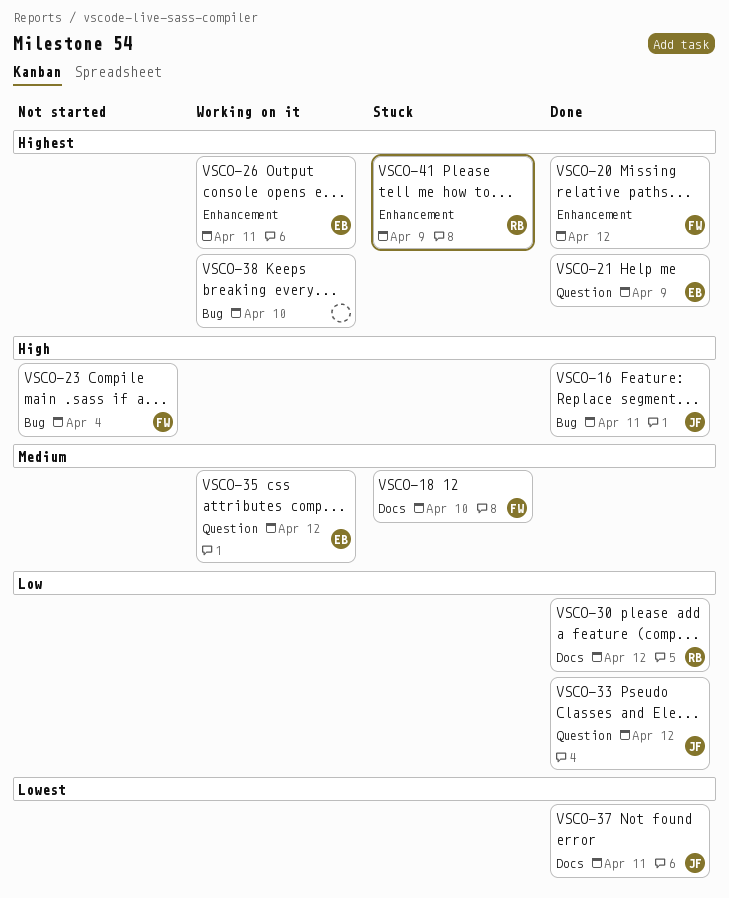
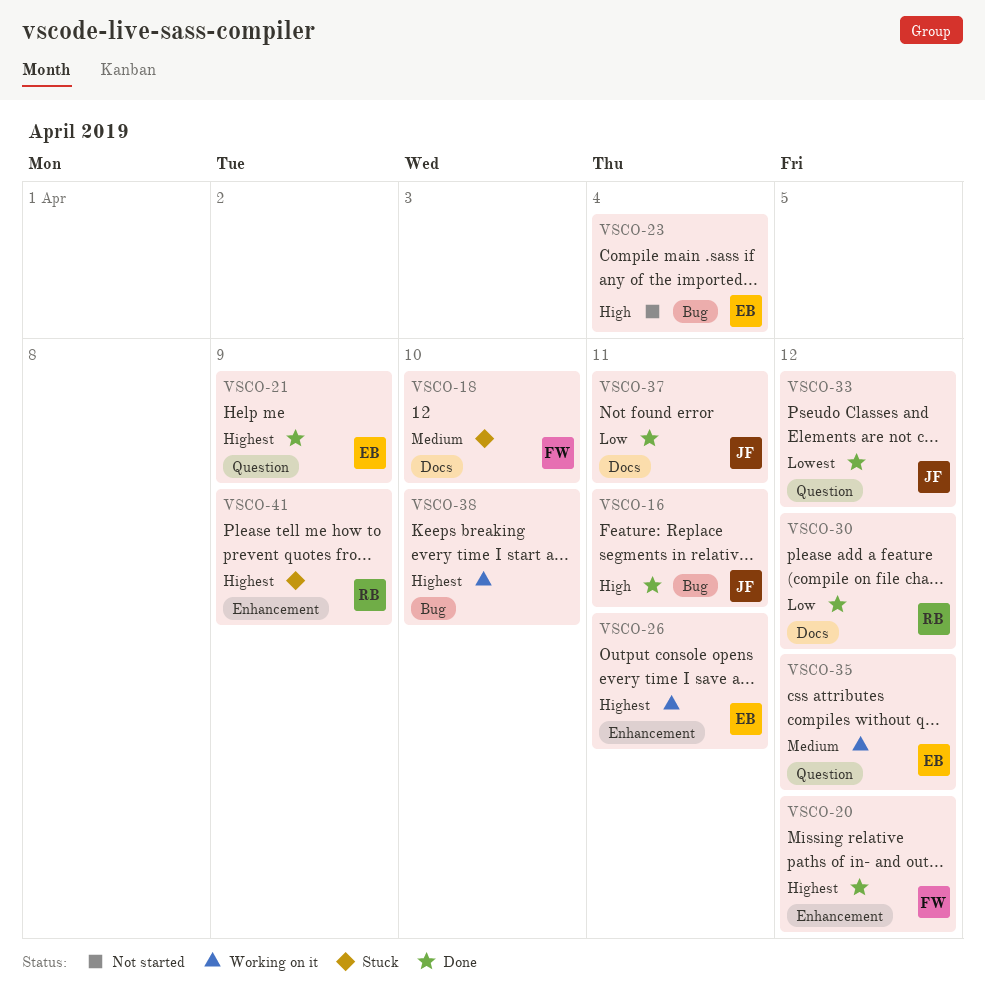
VSCO-23, owner: FW -> EB
VSCO-33, priority: Low -> Lowest
VSCO-37, priority: Lowest -> Low

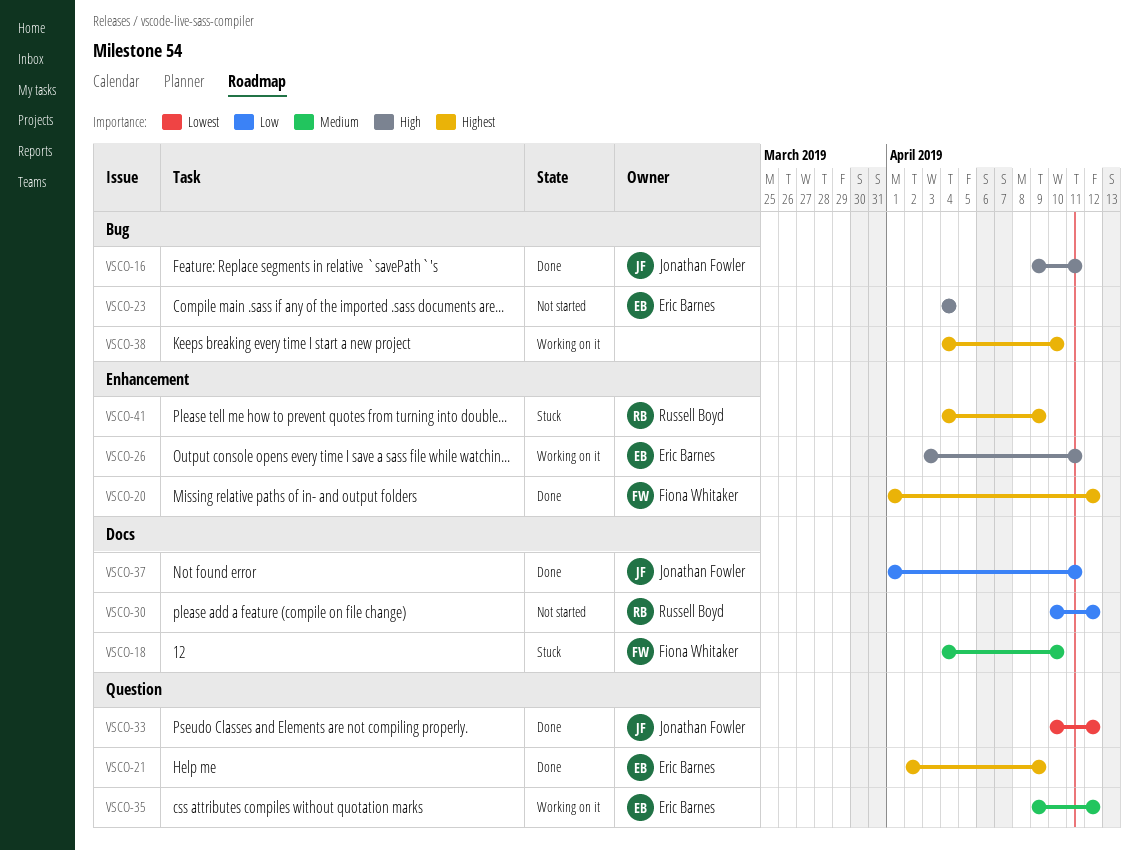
VSCO-26, priority: Highest -> High
VSCO-30, status: Done -> Not started

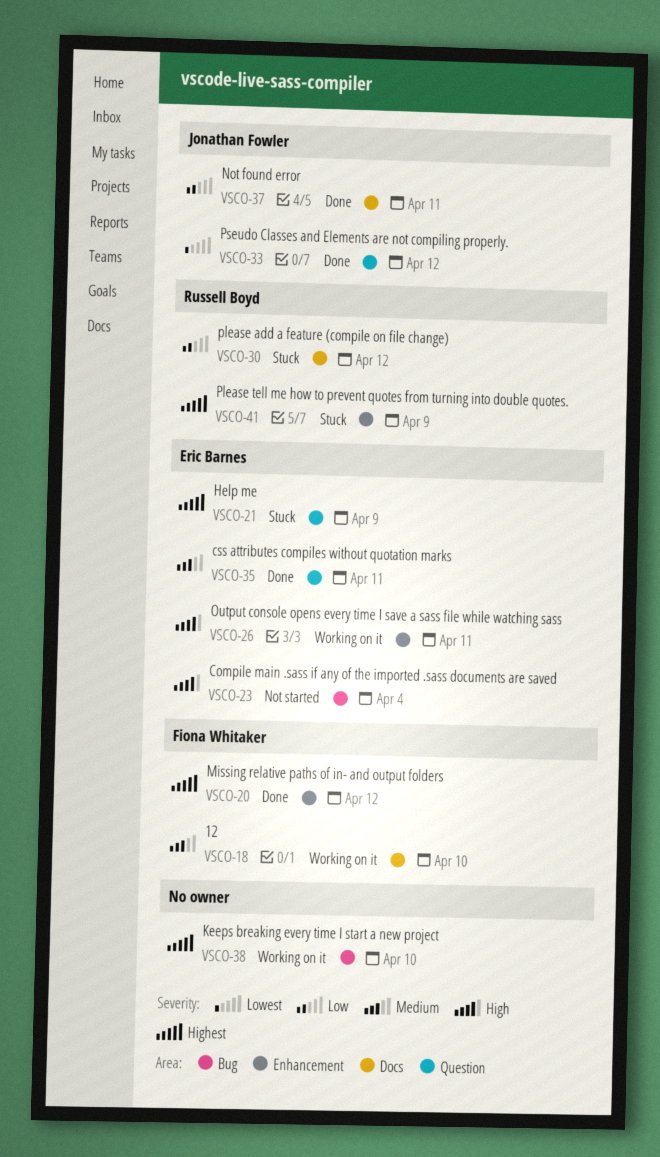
VSCO-16: present -> none
VSCO-18, status: Stuck -> Working on it
VSCO-21, status: Done -> Stuck
VSCO-30, status: Not started -> Stuck
VSCO-35, status: Working on it -> Done
VSCO-35, due: Apr 12 -> Apr 11

